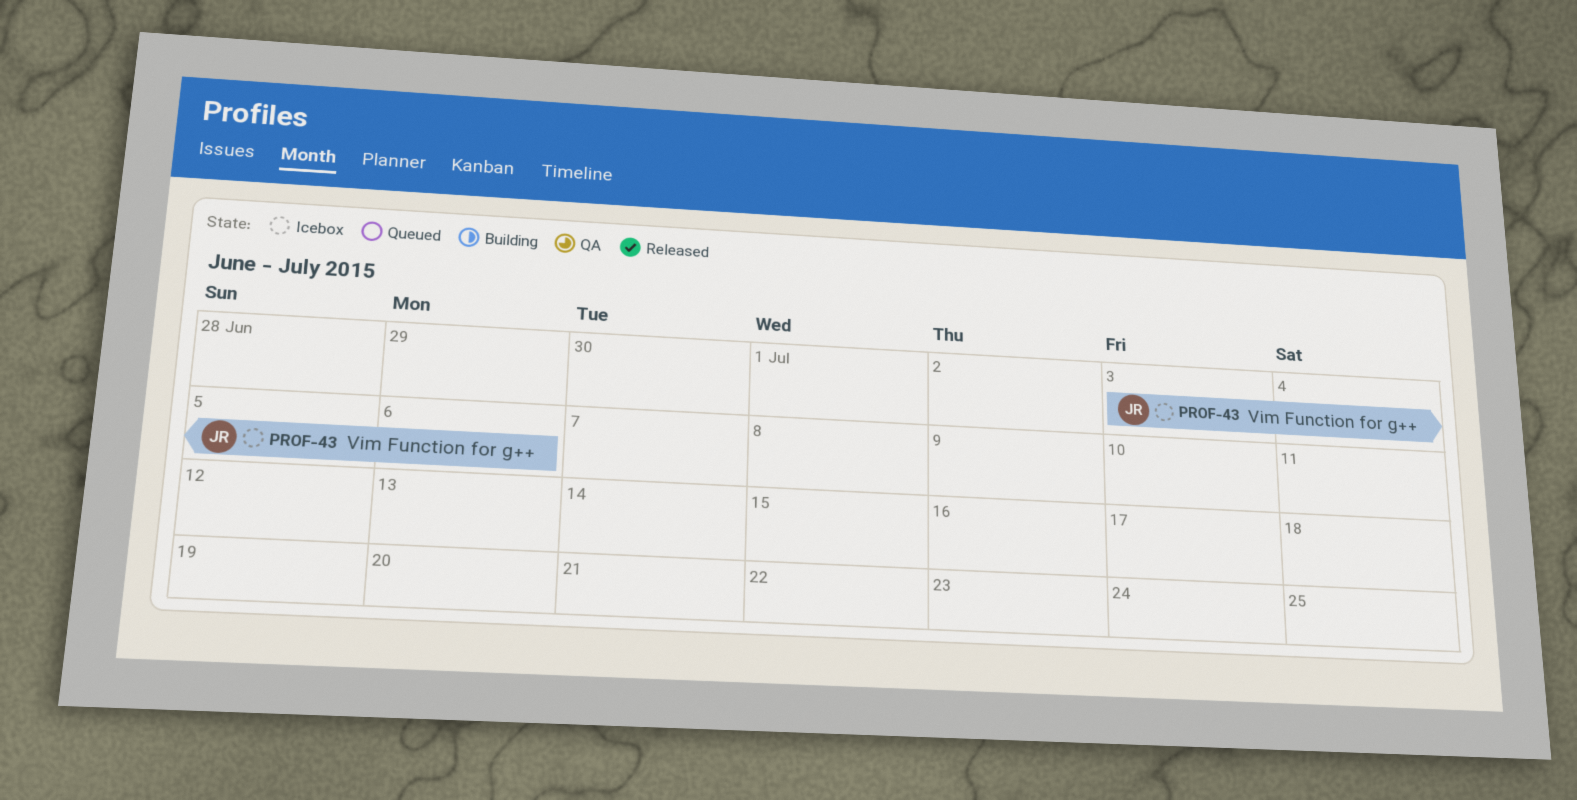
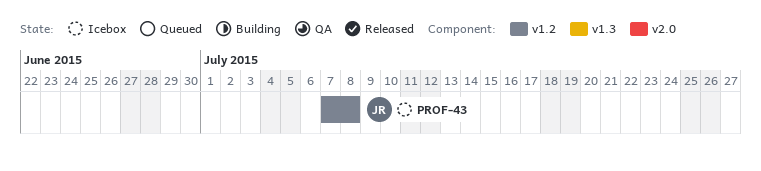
PROF-43, start: Jul 3 -> Jul 7
PROF-43, due: Jul 6 -> Jul 8

